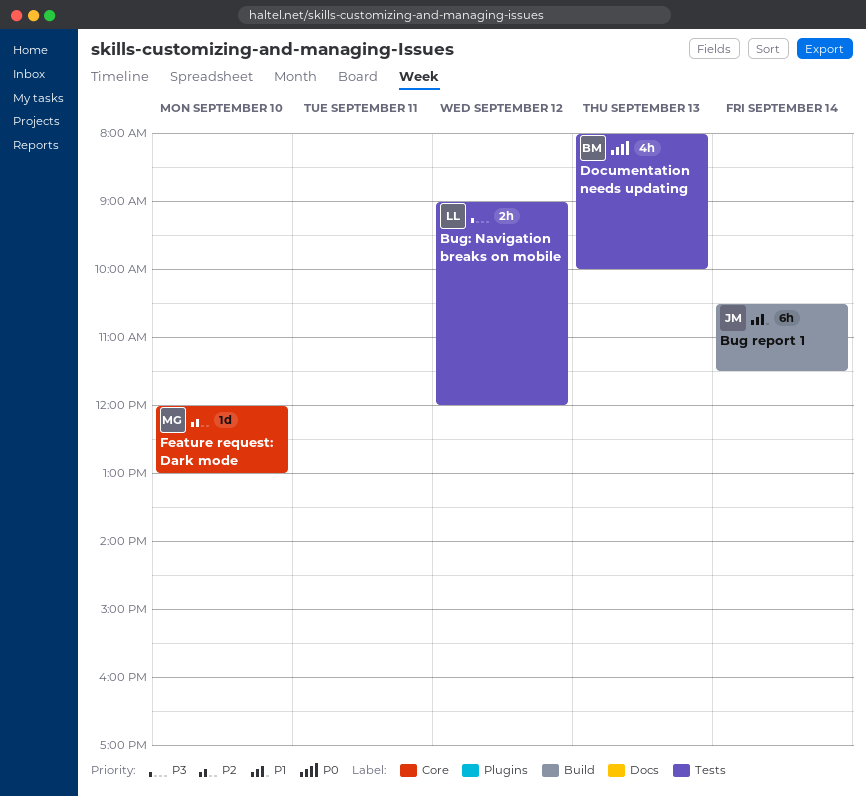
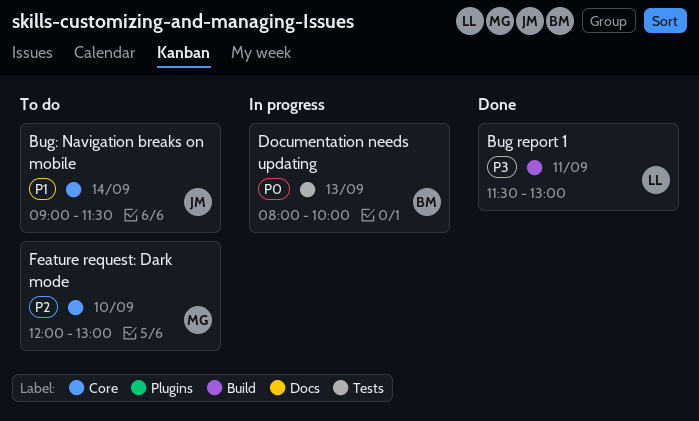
Bug report 1, owner: JM -> LL
Bug report 1, priority: P1 -> P3
Bug report 1, day: Sep 14 -> Sep 11
Bug report 1, begins: 10:30 -> 11:30
Bug report 1, ends: 11:30 -> 13:00
Bug: Navigation breaks on mobile, owner: LL -> JM
Bug: Navigation breaks on mobile, priority: P3 -> P1
Bug: Navigation breaks on mobile, label: Tests -> Core
Bug: Navigation breaks on mobile, day: Sep 12 -> Sep 14
Bug: Navigation breaks on mobile, ends: 12:00 -> 11:30

